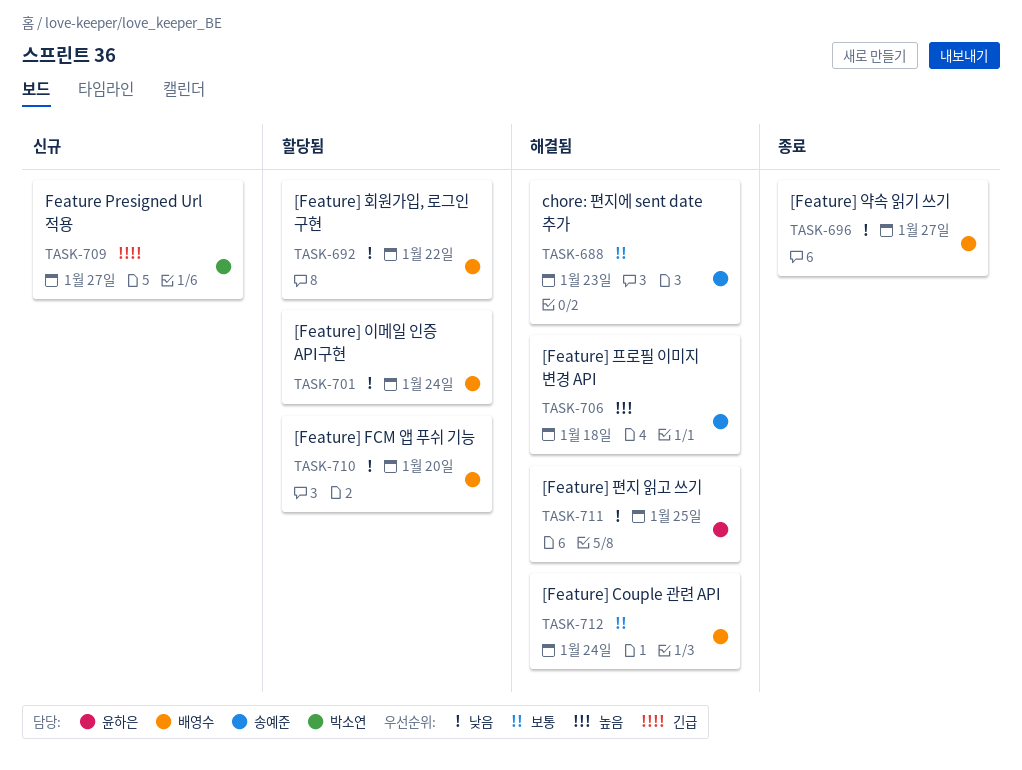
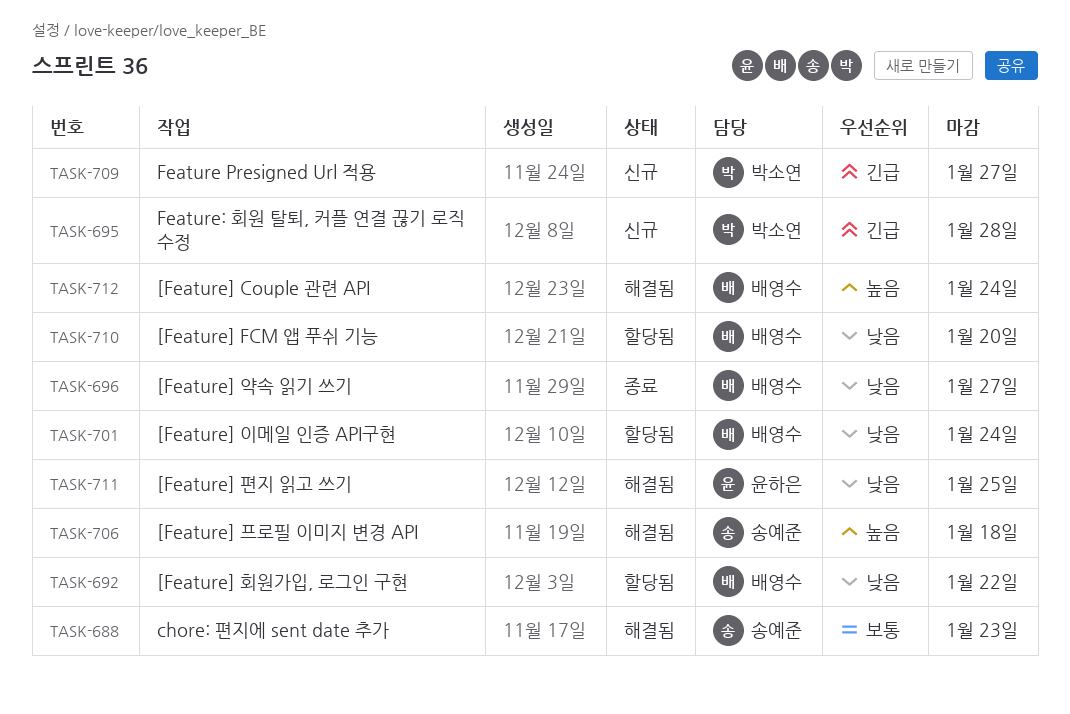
TASK-695: none -> present
TASK-712, priority: 보통 -> 높음

